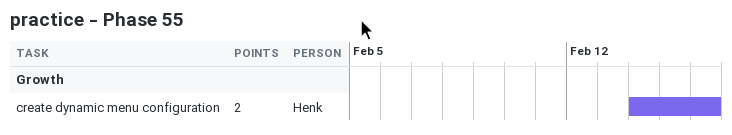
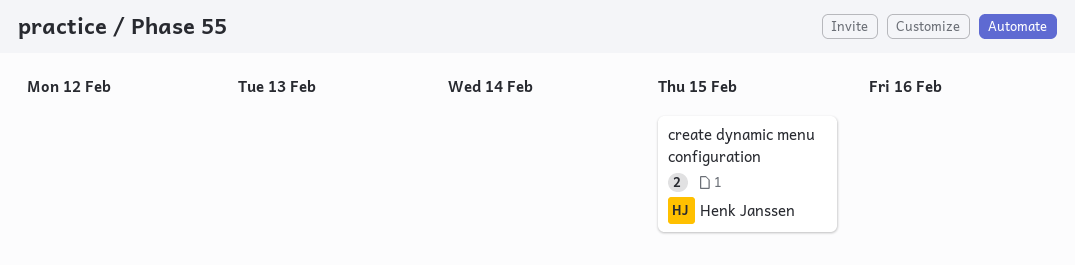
create dynamic menu configuration, due: Feb 16 -> Feb 15

